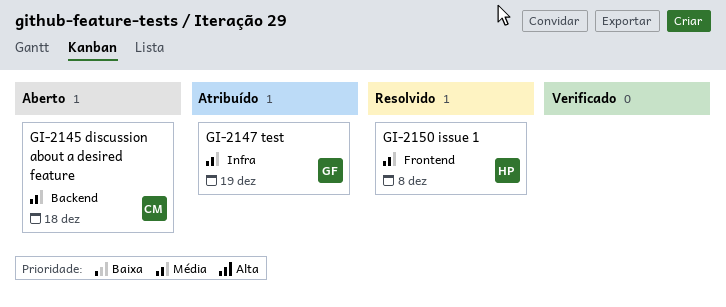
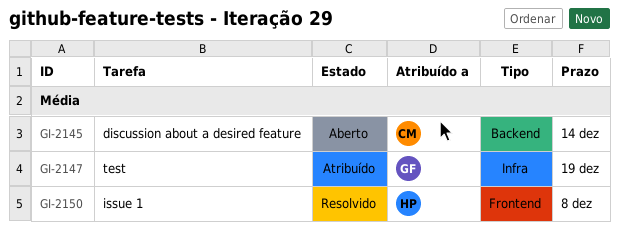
GI-2145, due: Dec 18 -> Dec 14

